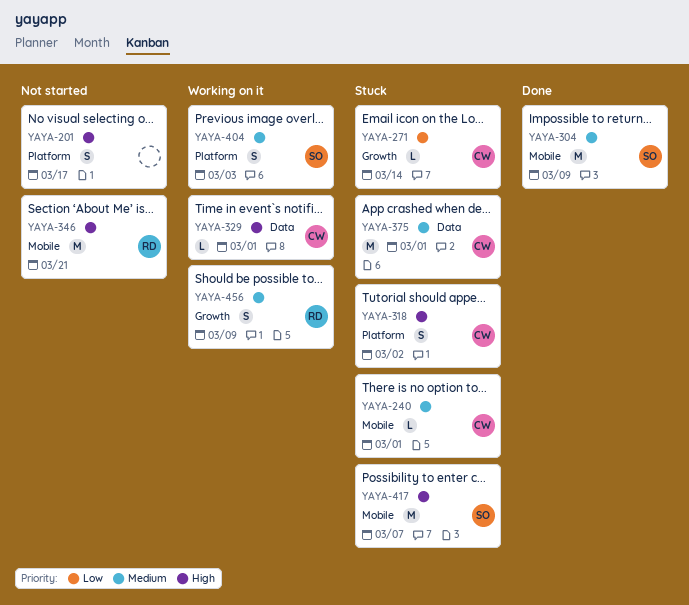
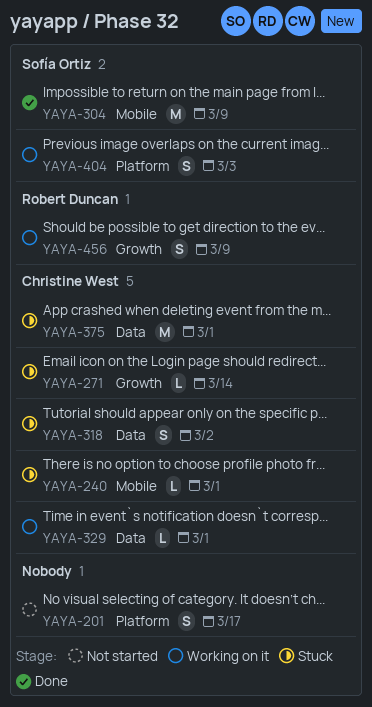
YAYA-318, label: Platform -> Data
YAYA-346: present -> none
YAYA-417: present -> none

